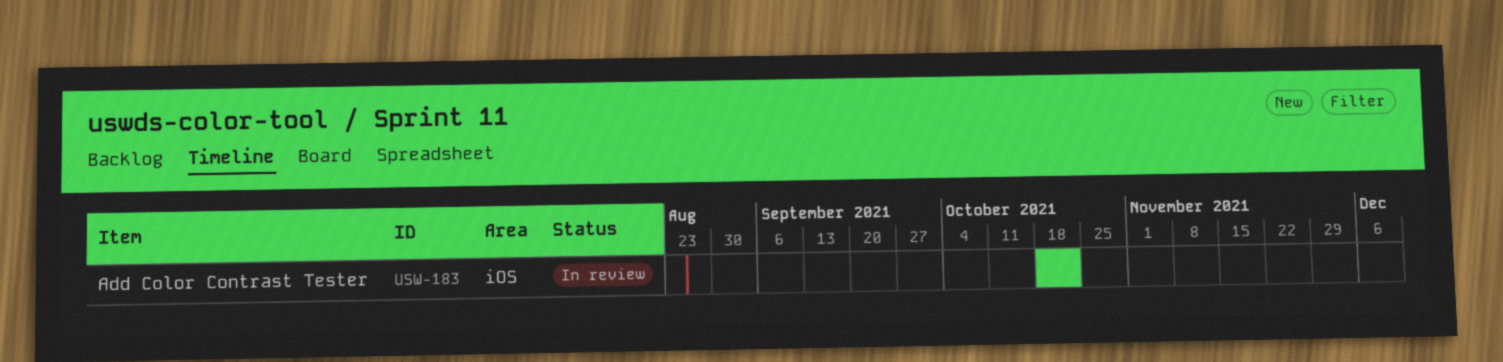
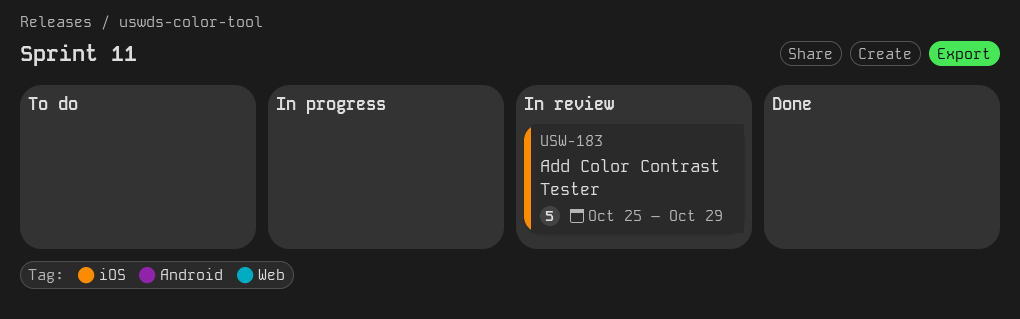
USW-183, start: Oct 18 -> Oct 25
USW-183, due: Oct 22 -> Oct 29

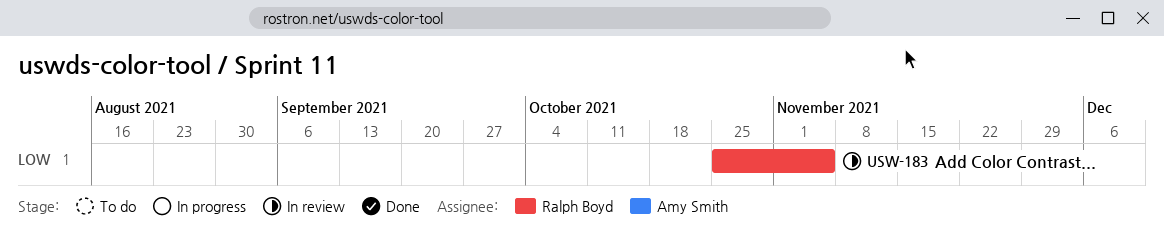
USW-183, due: Oct 29 -> Nov 5

